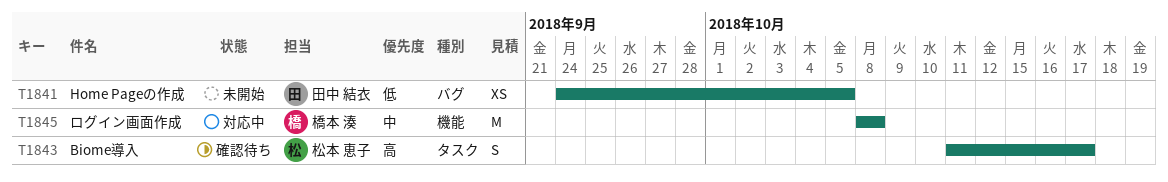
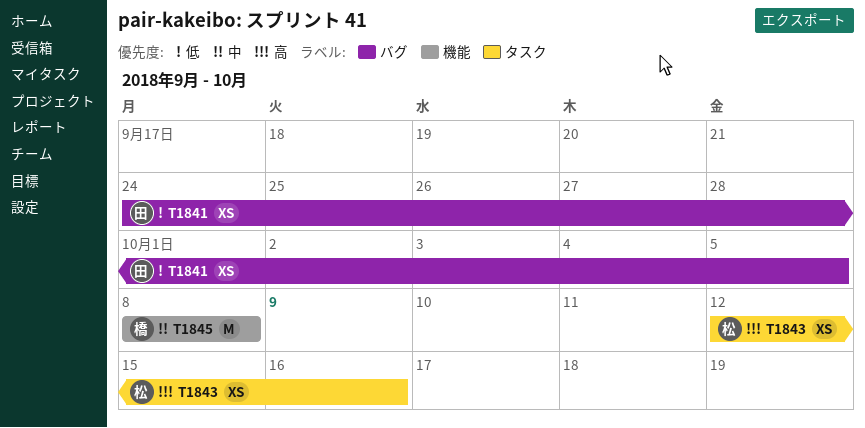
T1843, estimate: S -> XS
T1843, start: Oct 11 -> Oct 12
T1843, due: Oct 17 -> Oct 16

